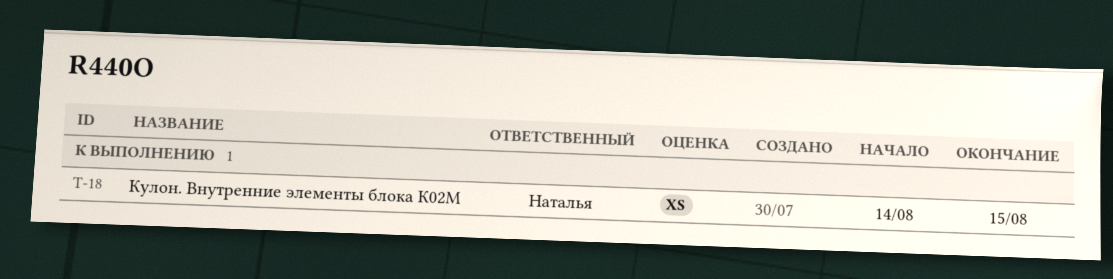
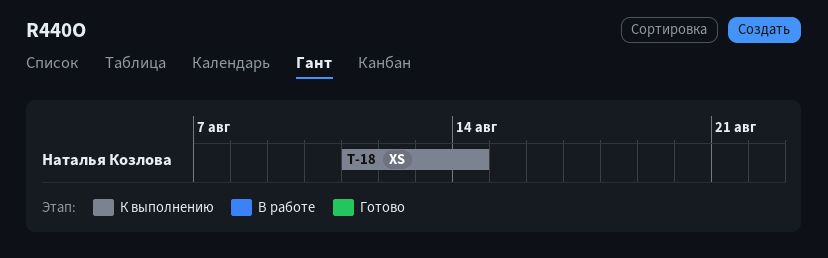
T-18, start: Aug 14 -> Aug 11
T-18, due: Aug 15 -> Aug 14

